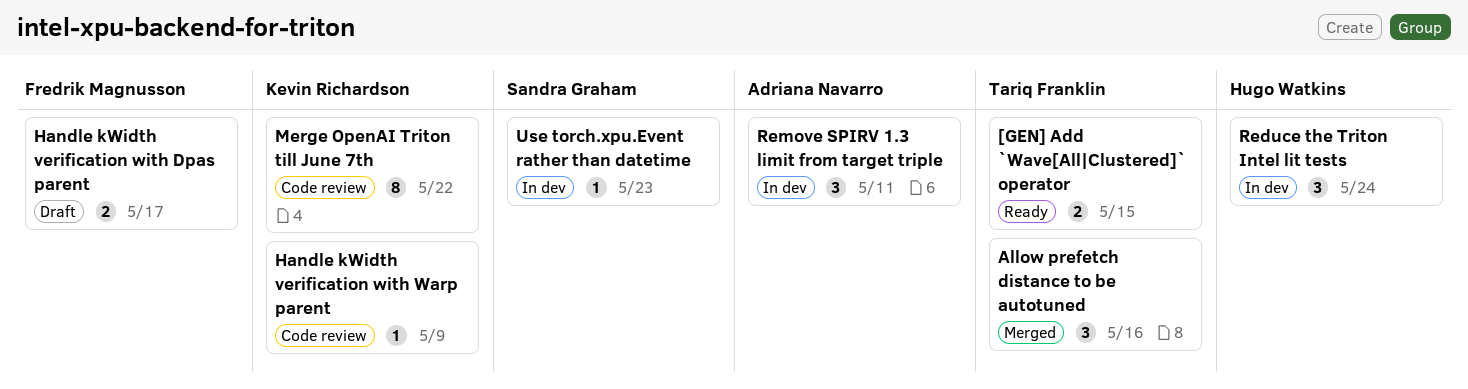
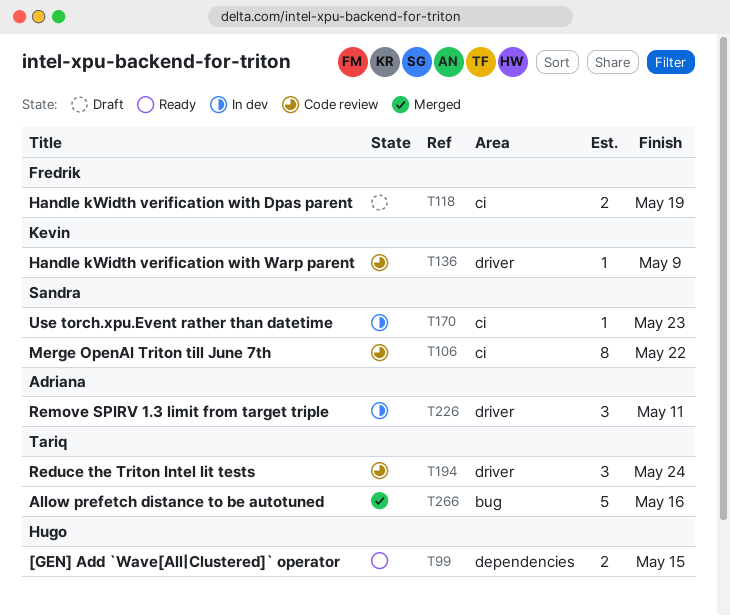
[GEN] Add `Wave[All|Clustered]` operator, owner: Tariq Franklin -> Hugo Watkins
Allow prefetch distance to be autotuned, estimate: 3 -> 5
Handle kWidth verification with Dpas parent, due: May 17 -> May 19
Merge OpenAI Triton till June 7th, owner: Kevin Richardson -> Sandra Graham
Reduce the Triton Intel lit tests, status: In dev -> Code review
Reduce the Triton Intel lit tests, owner: Hugo Watkins -> Tariq Franklin

